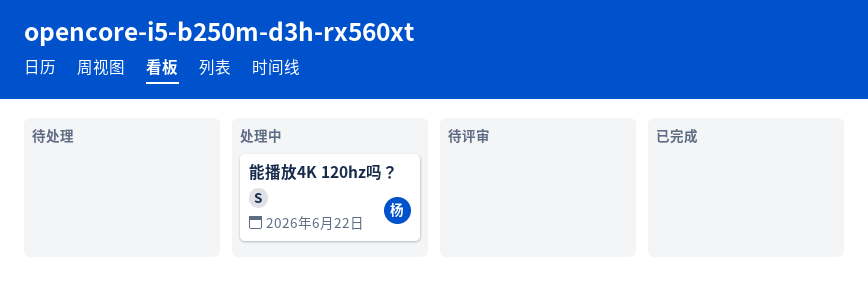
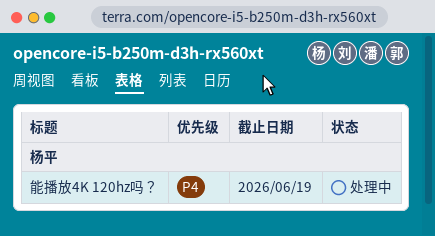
能播放4K 120hz吗？, due: Jun 22 -> Jun 19

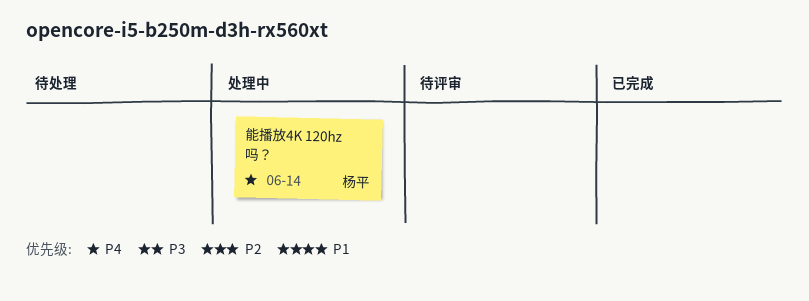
能播放4K 120hz吗？, due: Jun 19 -> Jun 14

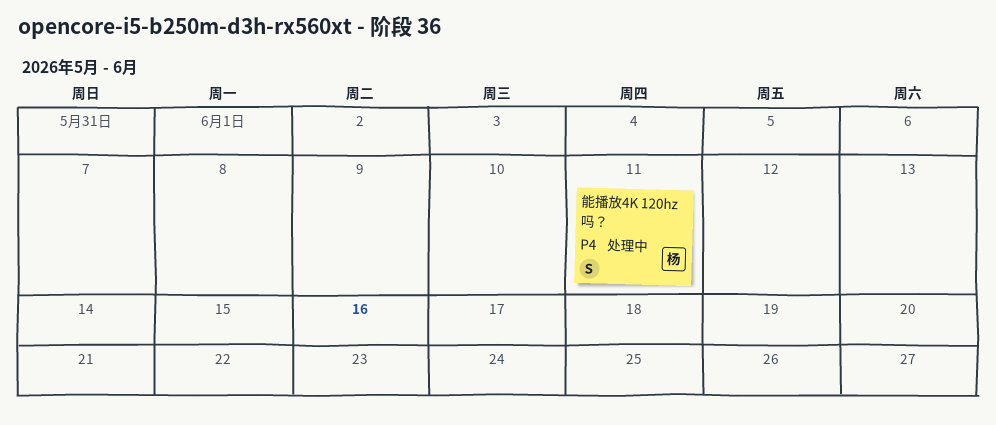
能播放4K 120hz吗？, due: Jun 14 -> Jun 11

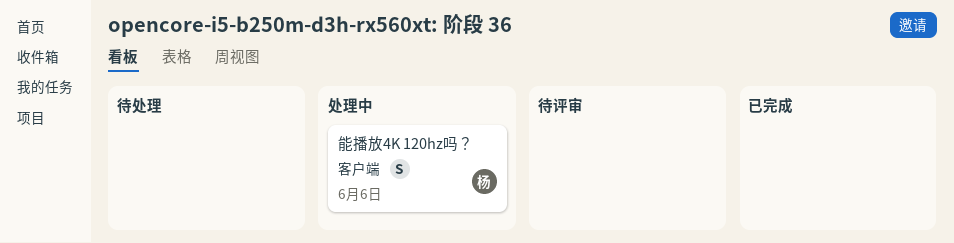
能播放4K 120hz吗？, due: Jun 11 -> Jun 6

